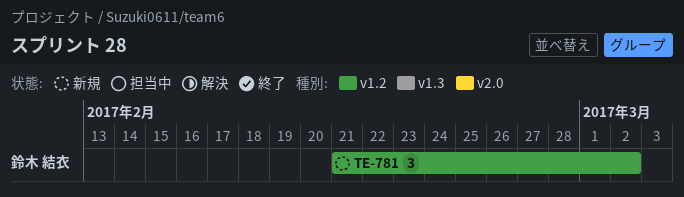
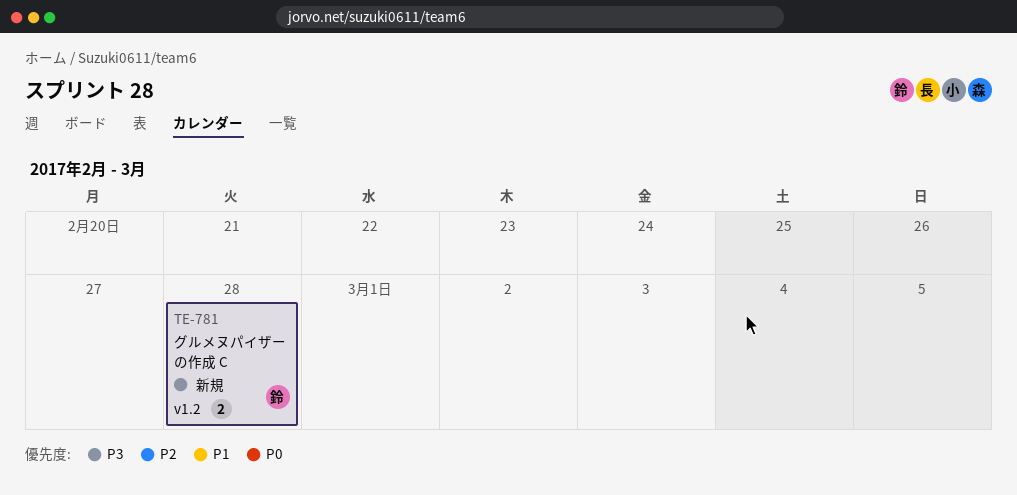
TE-781, estimate: 3 -> 2
TE-781, due: Mar 2 -> Feb 28

